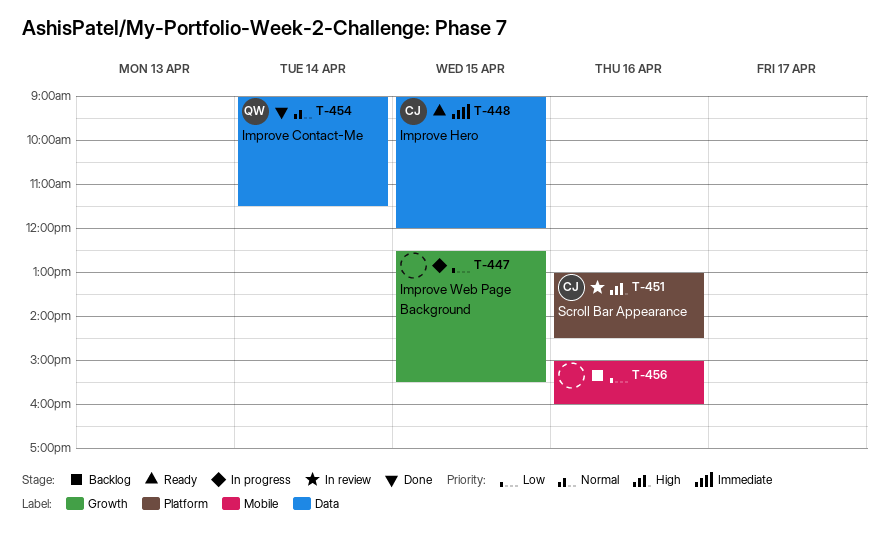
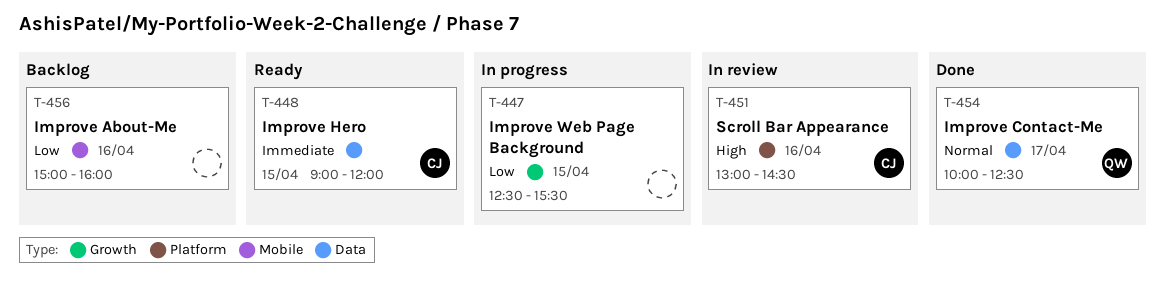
T-454, day: Apr 14 -> Apr 17
T-454, begins: 09:00 -> 10:00
T-454, ends: 11:30 -> 12:30

